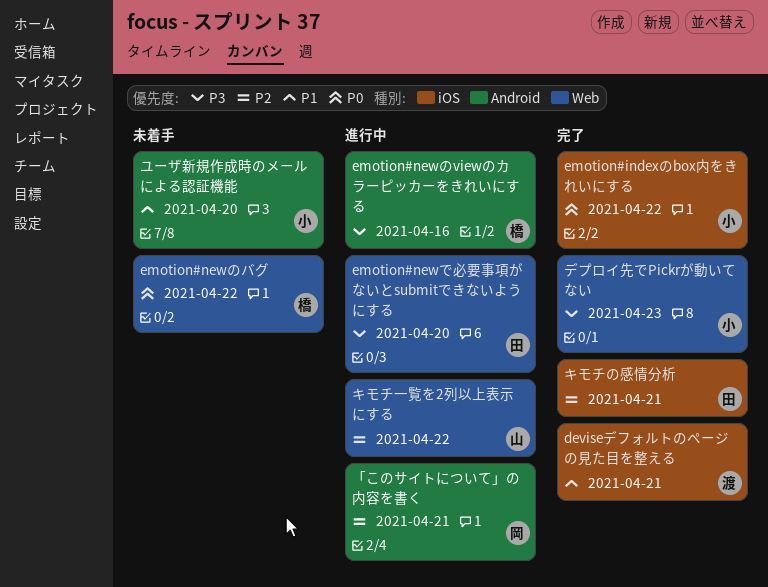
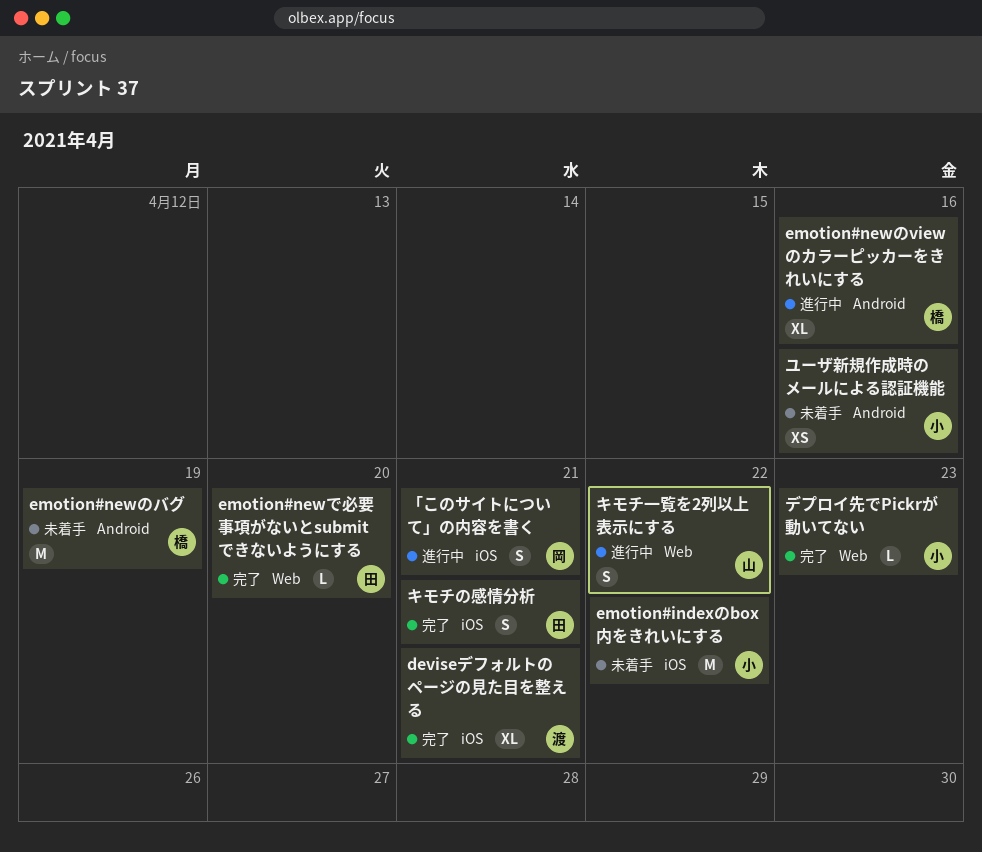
emotion#indexのbox内をきれいにする, status: 完了 -> 未着手
emotion#newで必要事項がないとsubmitできないようにする, status: 進行中 -> 完了
emotion#newのバグ, label: Web -> Android
emotion#newのバグ, due: Apr 22 -> Apr 19
「このサイトについて」の内容を書く, label: Android -> iOS
ユーザ新規作成時のメールによる認証機能, due: Apr 20 -> Apr 16

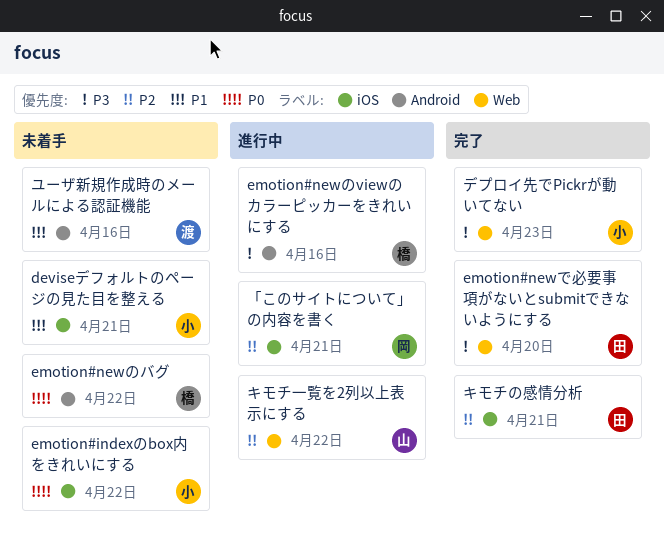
deviseデフォルトのページの見た目を整える, status: 完了 -> 未着手
deviseデフォルトのページの見た目を整える, owner: 渡 -> 小
emotion#newのバグ, due: Apr 19 -> Apr 22
ユーザ新規作成時のメールによる認証機能, owner: 小 -> 渡

